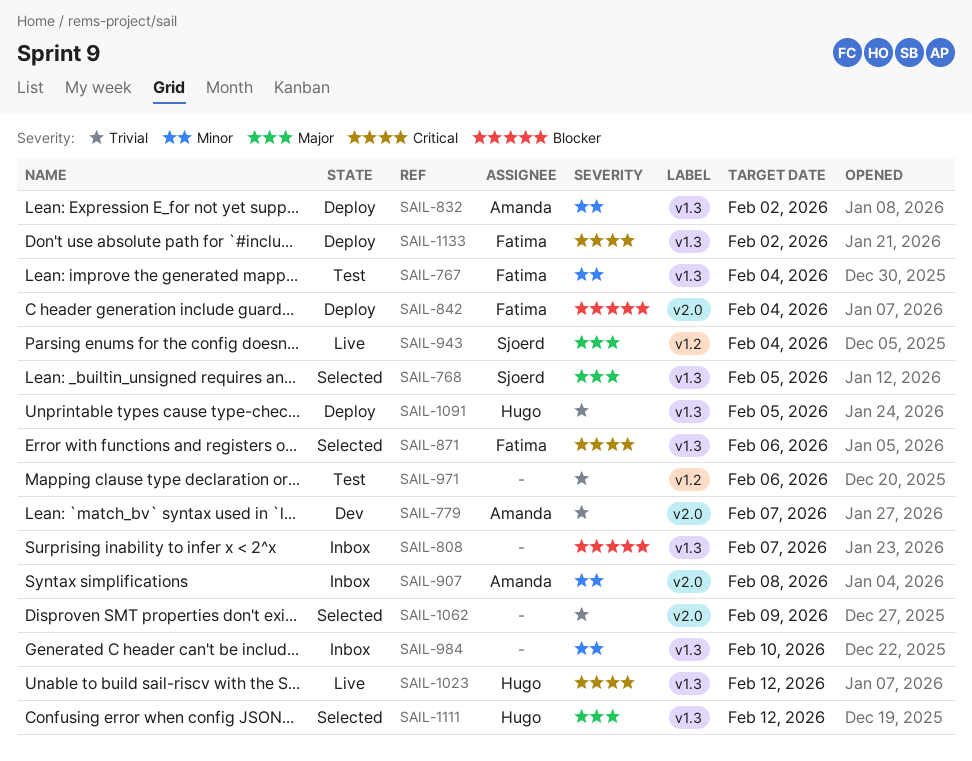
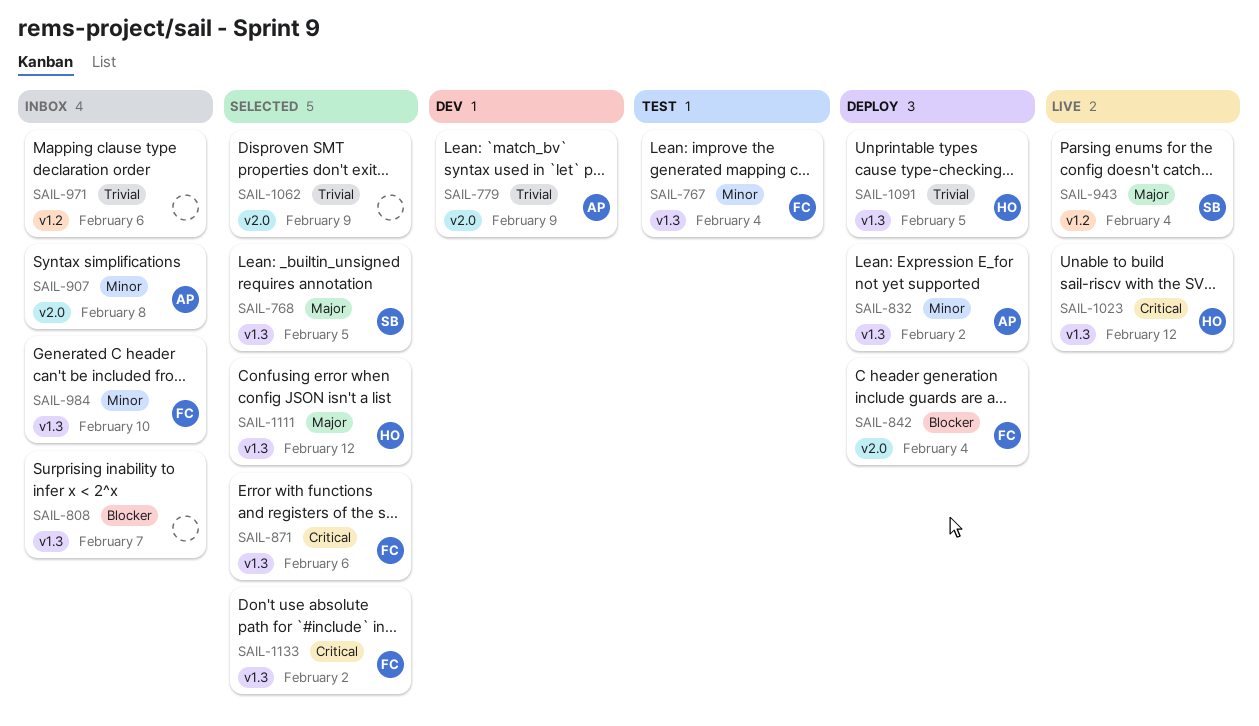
SAIL-779, due: Feb 7 -> Feb 9
SAIL-971, status: Test -> Inbox
SAIL-984, owner: none -> Fatima
SAIL-1133, status: Deploy -> Selected

